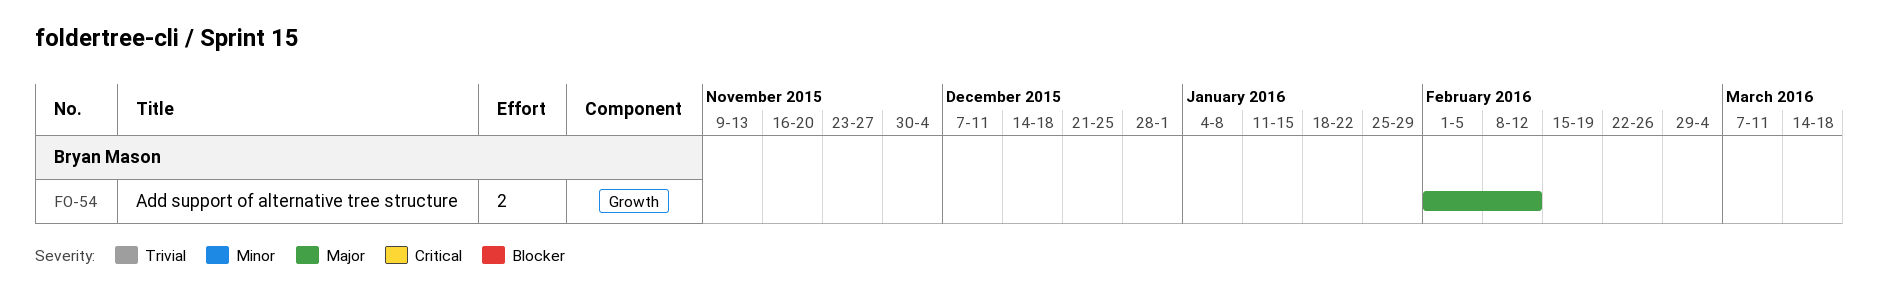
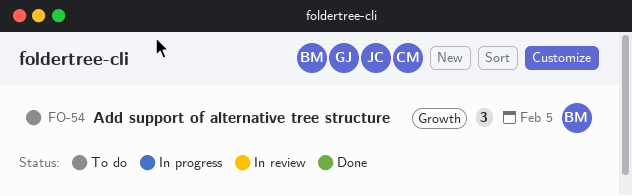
FO-54, estimate: 2 -> 3
FO-54, due: Feb 12 -> Feb 5

